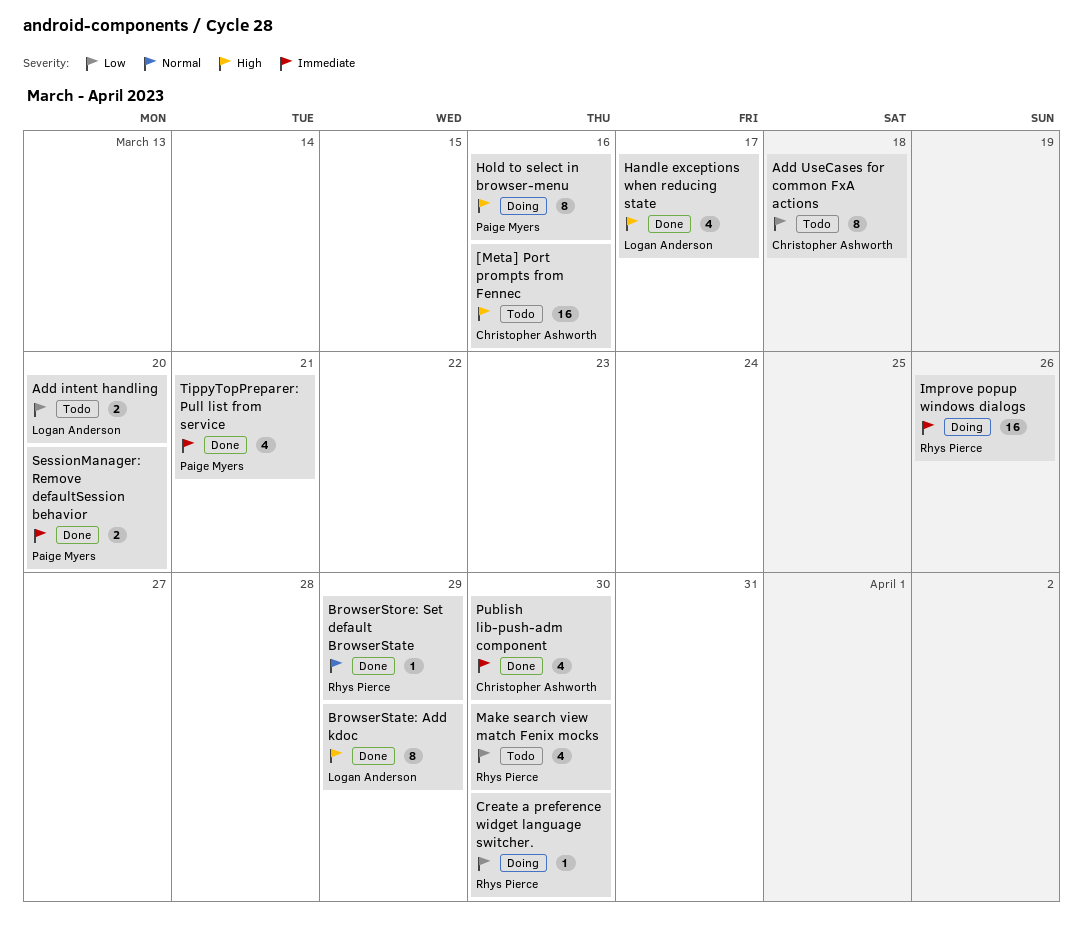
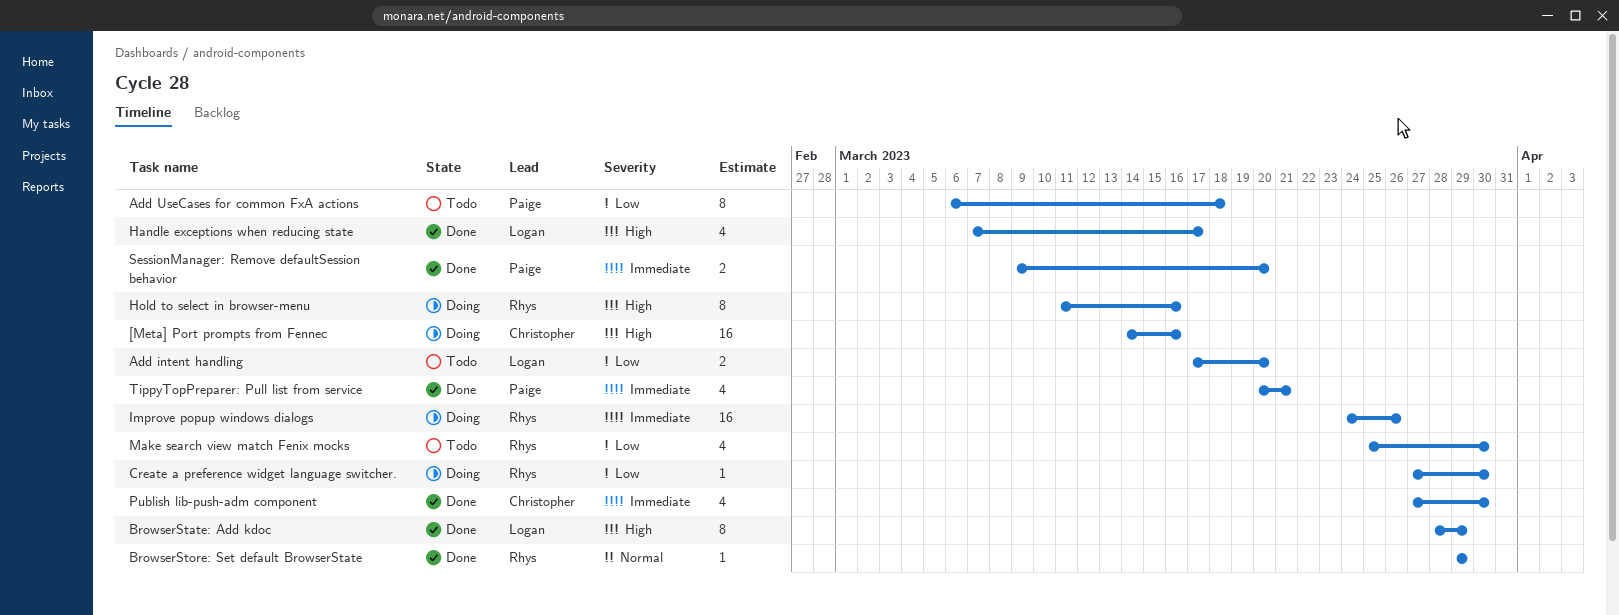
[Meta] Port prompts from Fennec, status: Todo -> Doing
Add UseCases for common FxA actions, owner: Christopher Ashworth -> Paige Myers
Hold to select in browser-menu, owner: Paige Myers -> Rhys Pierce

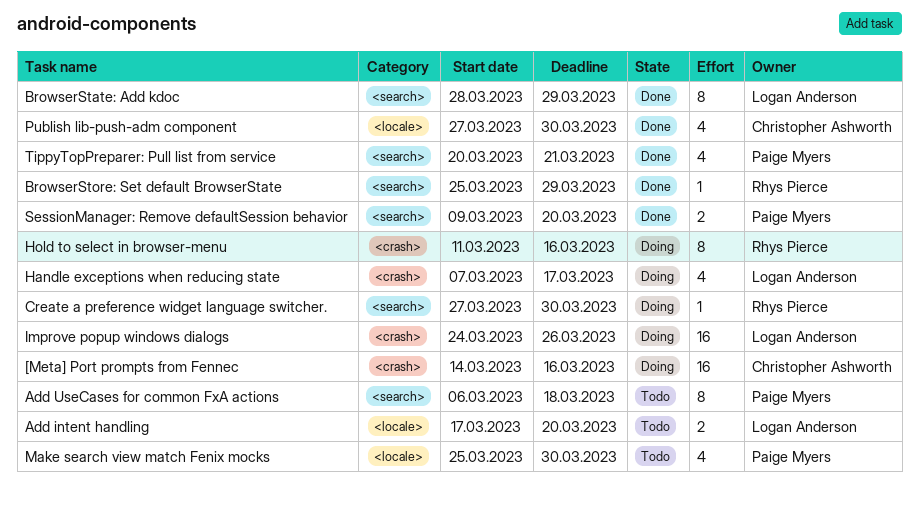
BrowserStore: Set default BrowserState, start: Mar 29 -> Mar 25
Handle exceptions when reducing state, status: Done -> Doing
Improve popup windows dialogs, owner: Rhys Pierce -> Logan Anderson
Make search view match Fenix mocks, owner: Rhys Pierce -> Paige Myers

